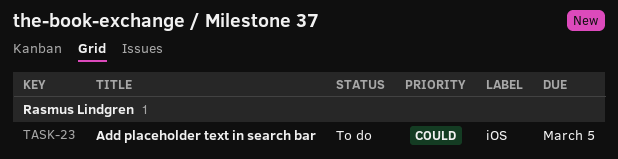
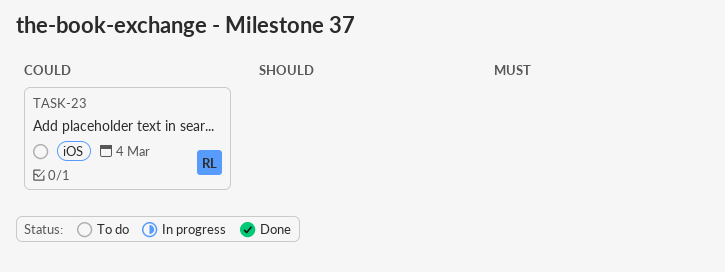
TASK-23, due: Mar 5 -> Mar 4

